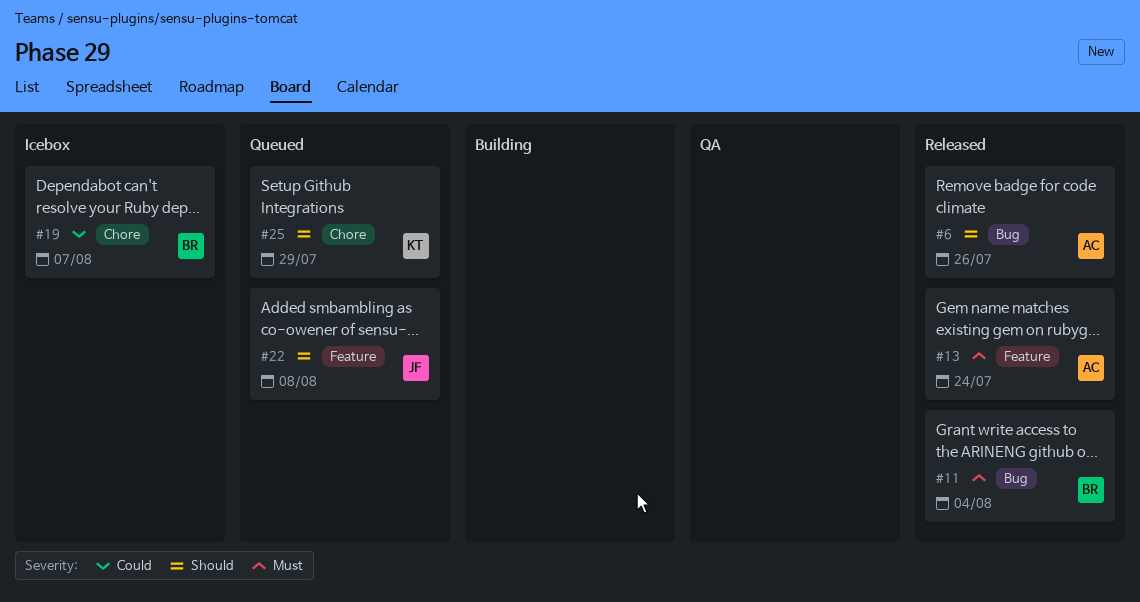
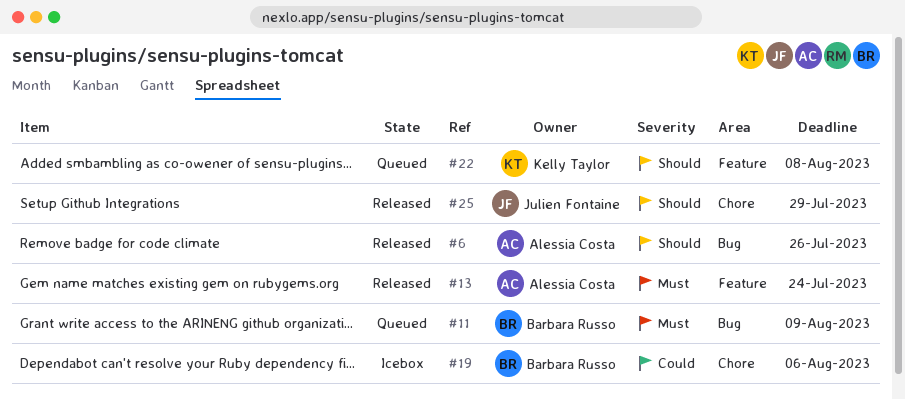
#11, status: Released -> Queued
#11, due: Aug 4 -> Aug 9
#19, due: Aug 7 -> Aug 6
#22, owner: Julien Fontaine -> Kelly Taylor
#25, status: Queued -> Released
#25, owner: Kelly Taylor -> Julien Fontaine

